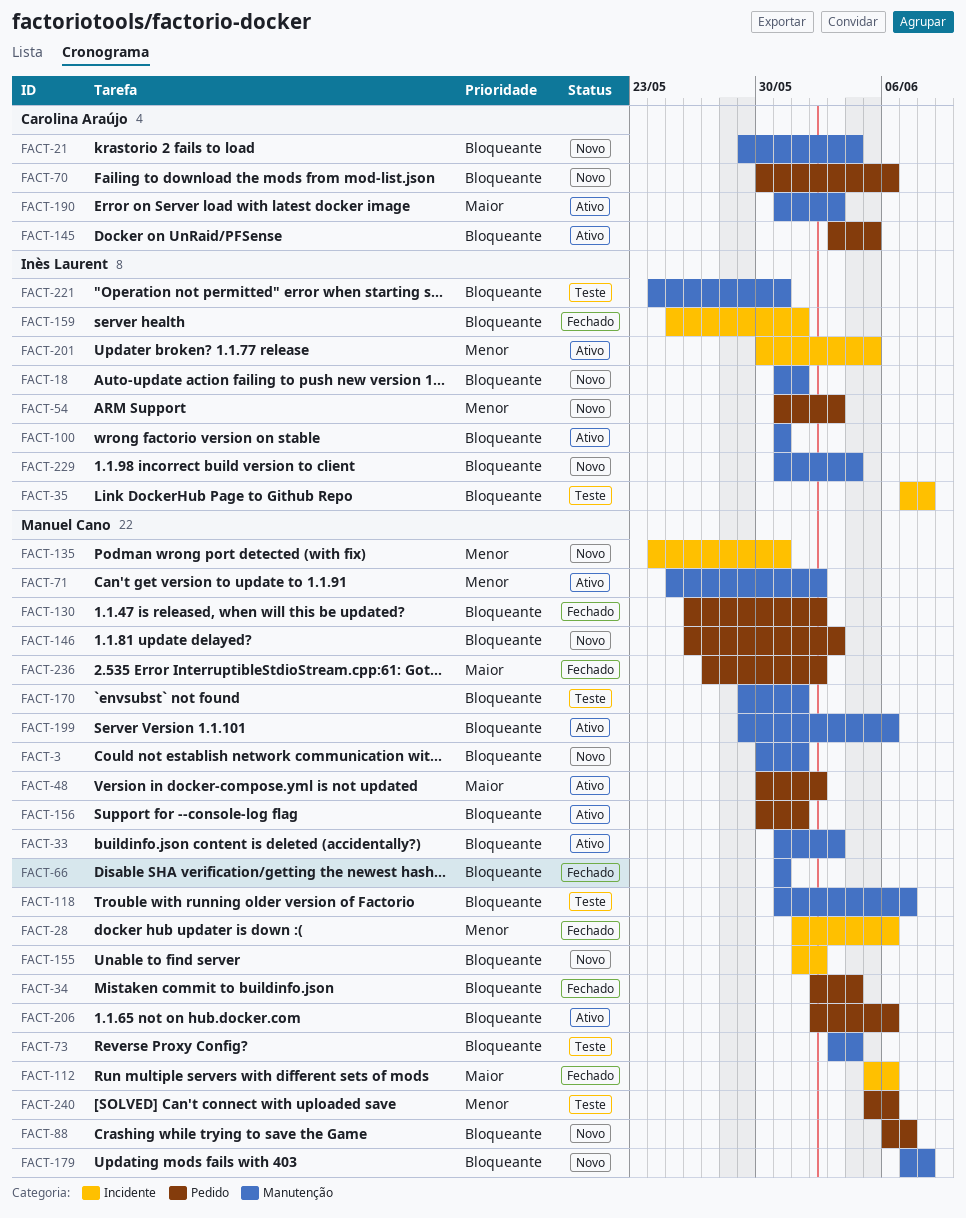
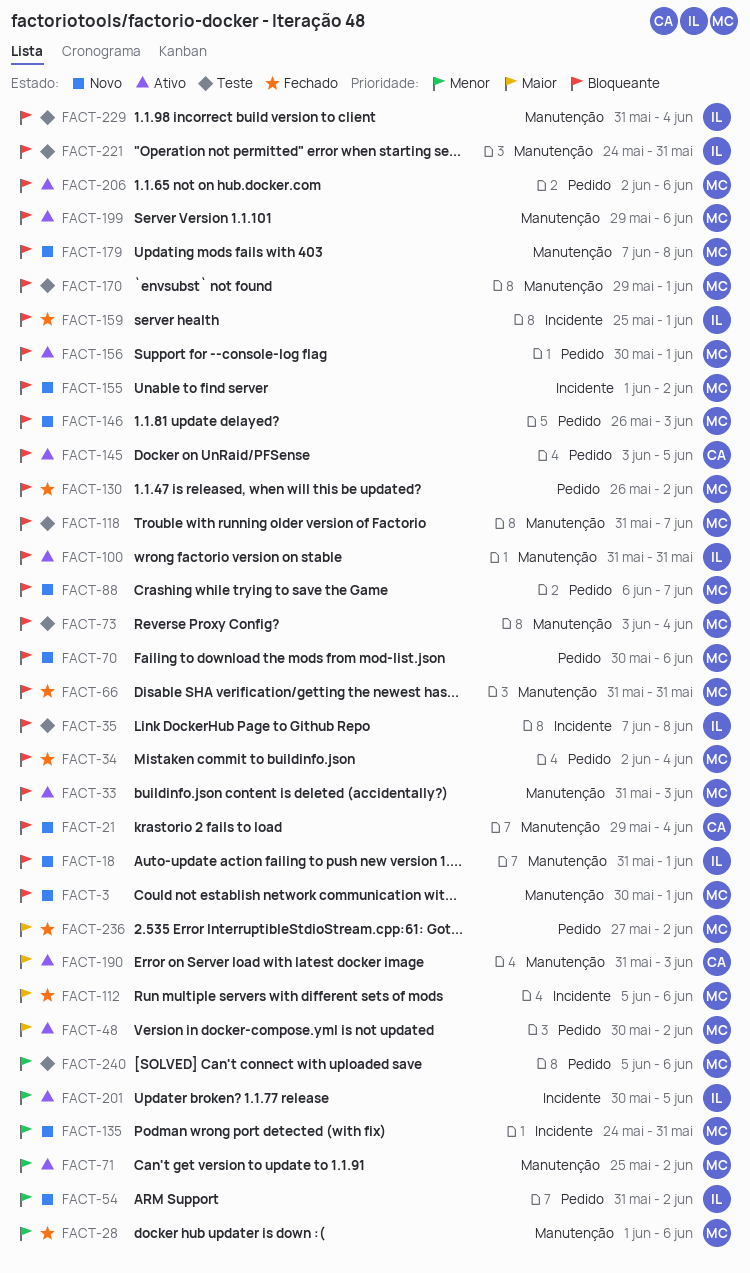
FACT-28, label: Incidente -> Manutenção
FACT-54, due: Jun 3 -> Jun 2
FACT-70, owner: Carolina Araújo -> Manuel Cano
FACT-229, status: Novo -> Teste

